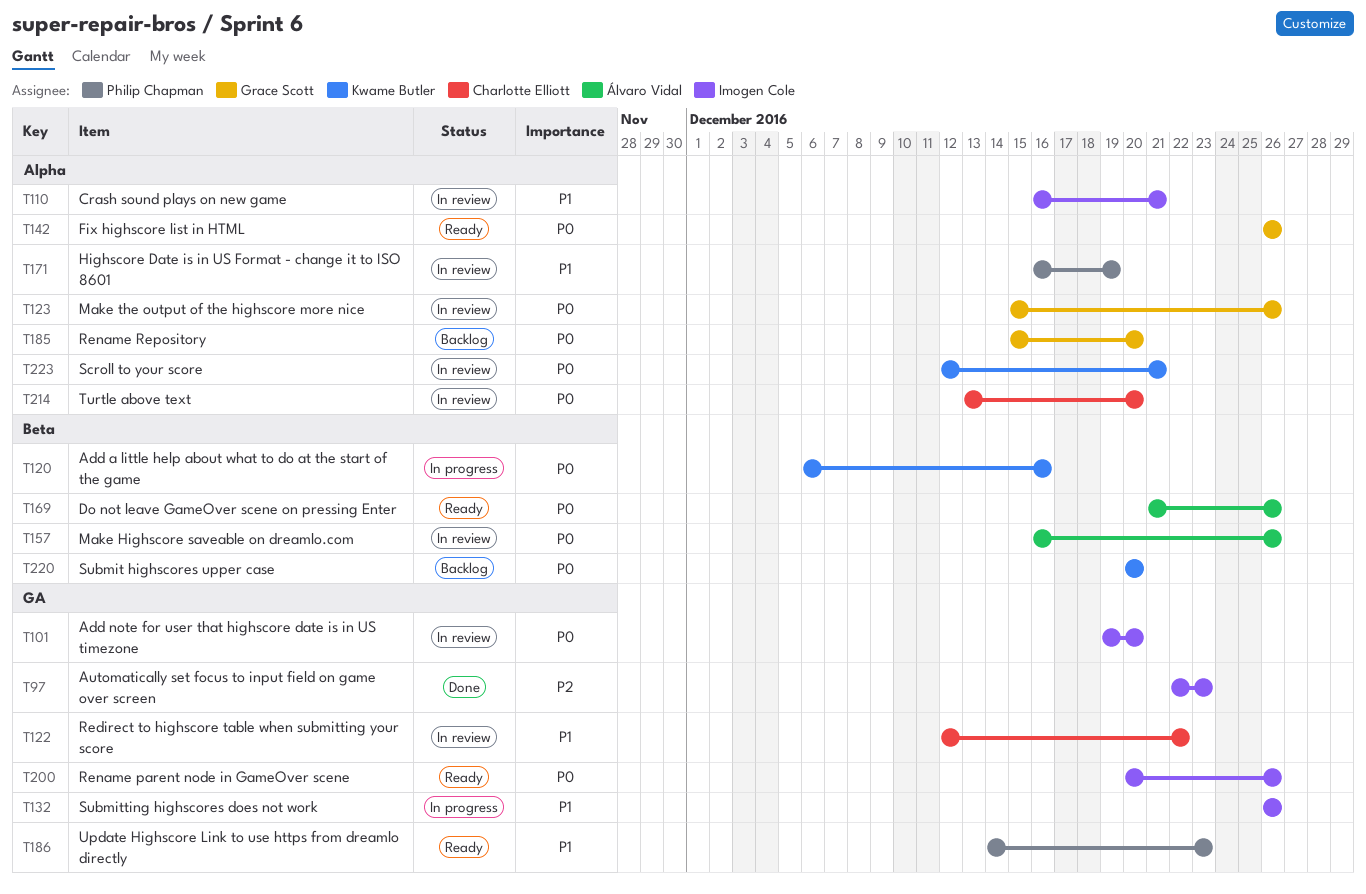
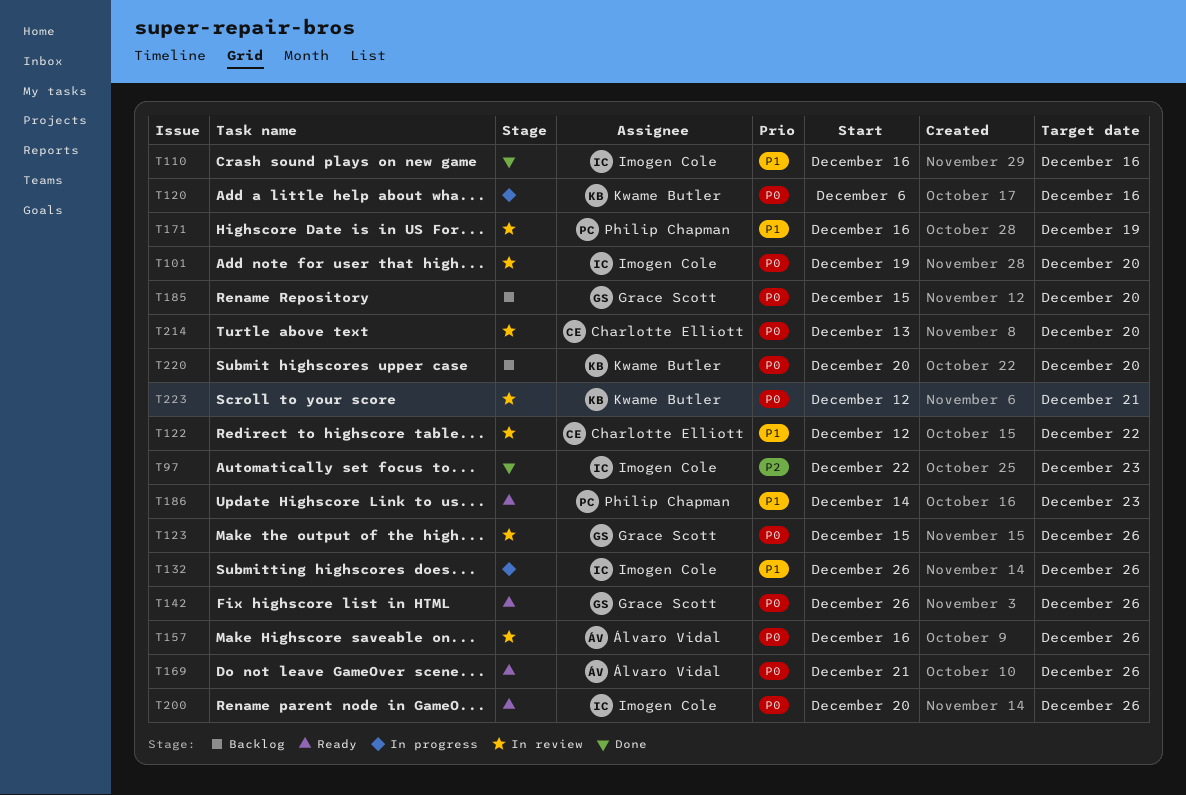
T110, status: In review -> Done
T110, due: Dec 21 -> Dec 16

